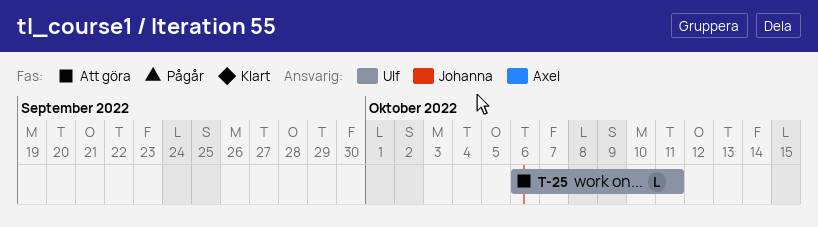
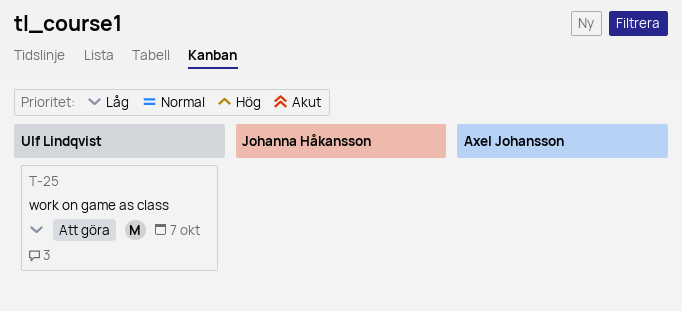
T-25, estimate: L -> M
T-25, due: Oct 11 -> Oct 7

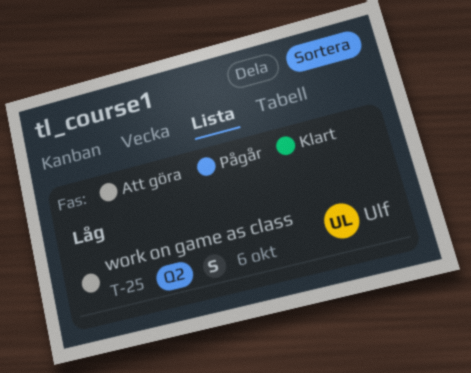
T-25, estimate: M -> S
T-25, due: Oct 7 -> Oct 6

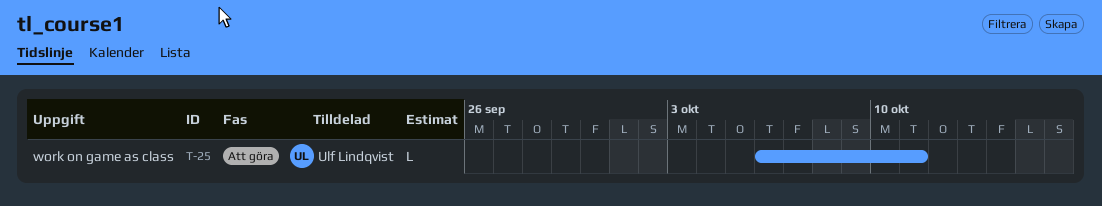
T-25, estimate: S -> L
T-25, due: Oct 6 -> Oct 11

